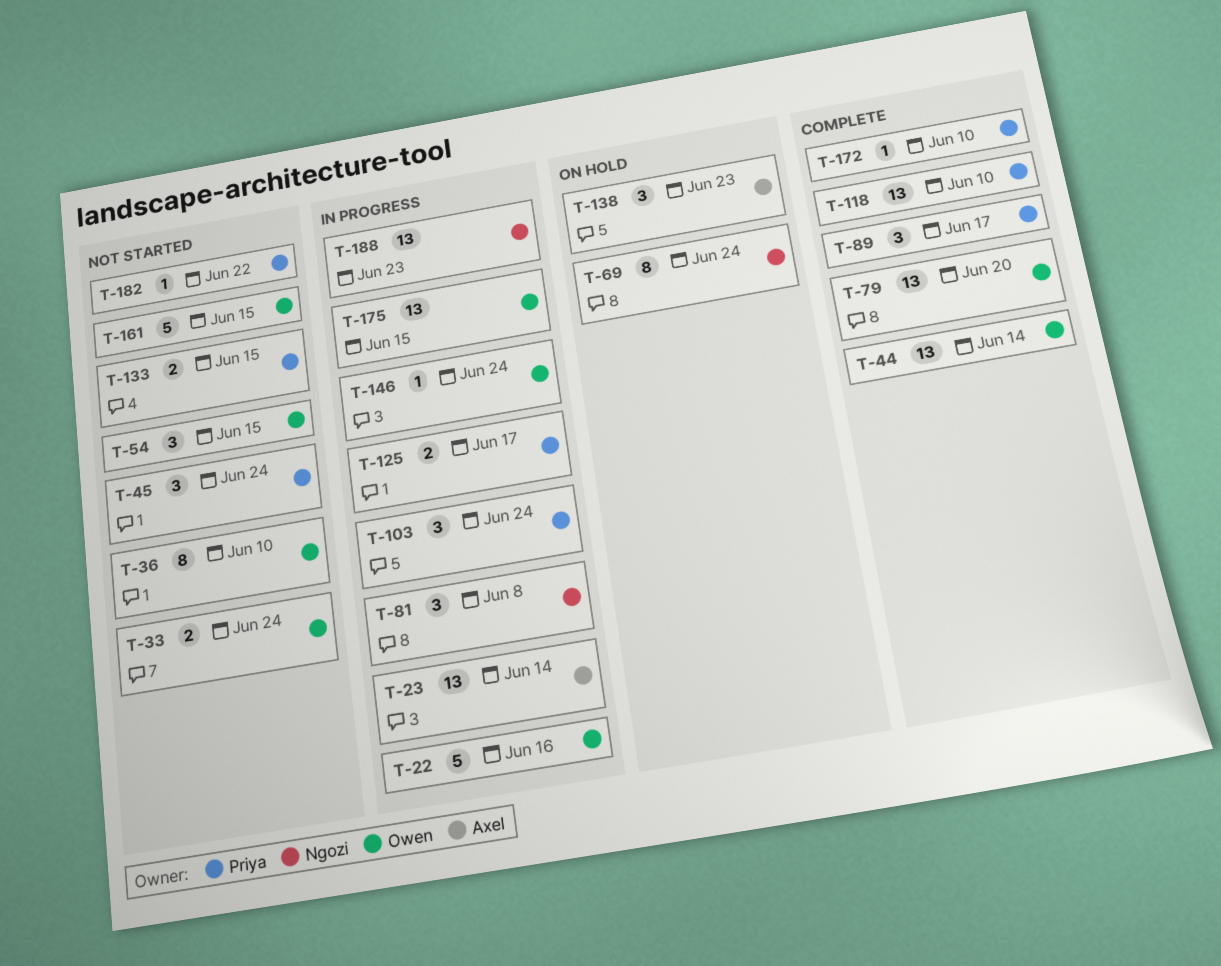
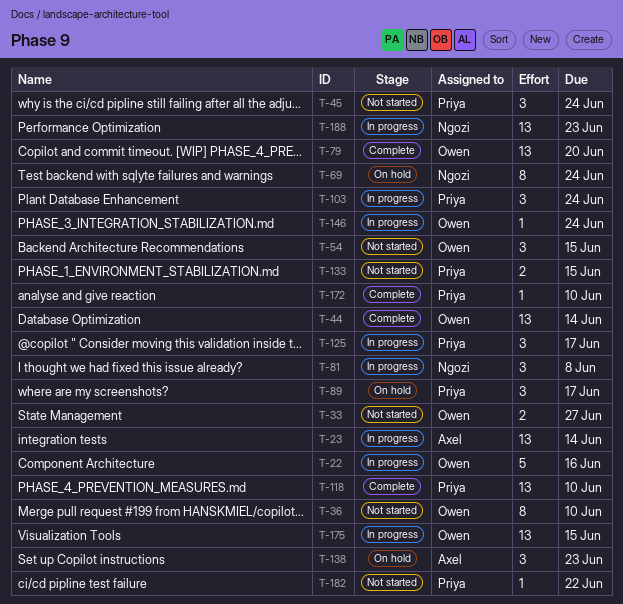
T-33, due: Jun 24 -> Jun 27
T-89, status: Complete -> On hold
T-125, estimate: 2 -> 3
T-161: present -> none

